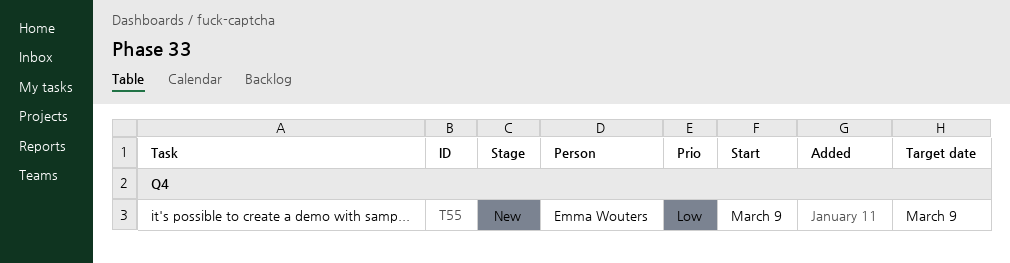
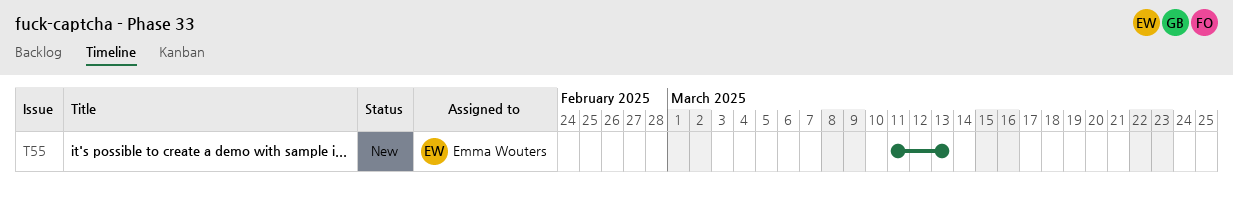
T55, start: Mar 9 -> Mar 11
T55, due: Mar 9 -> Mar 13

